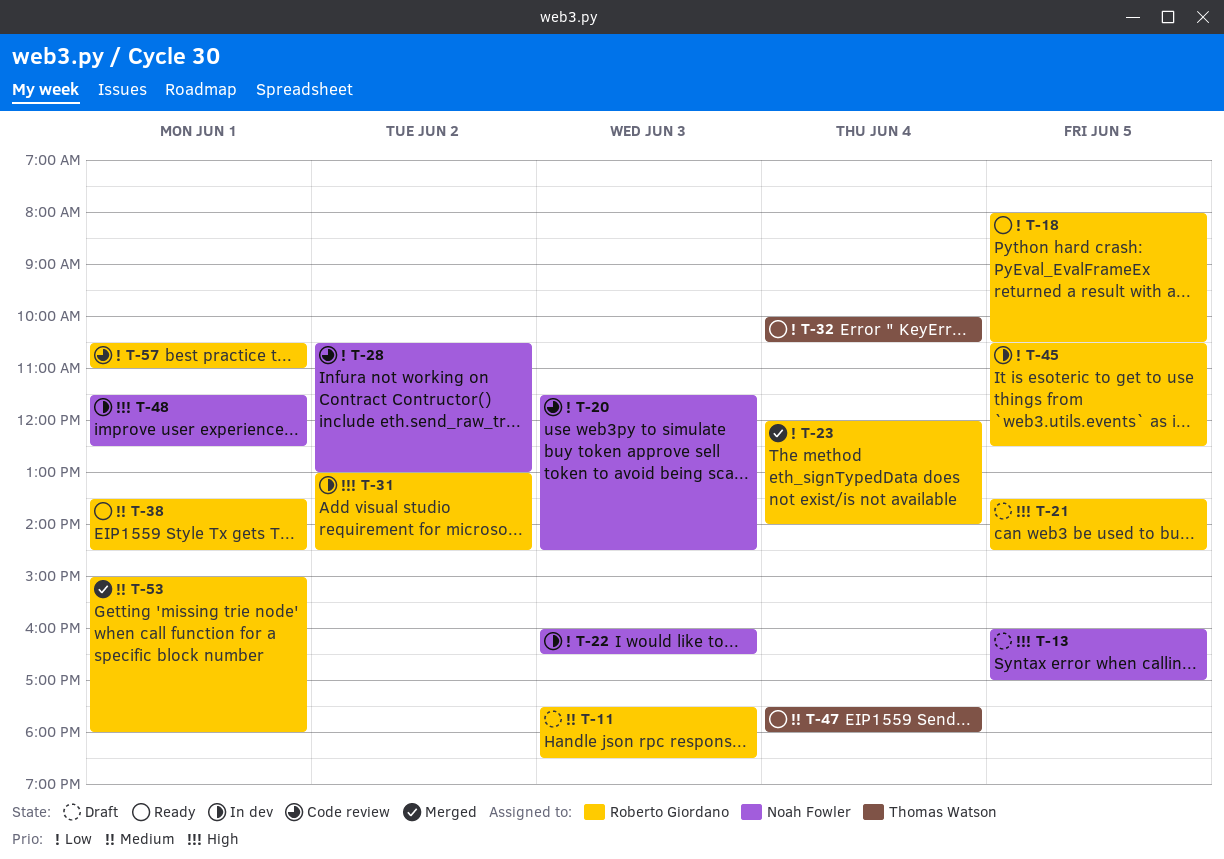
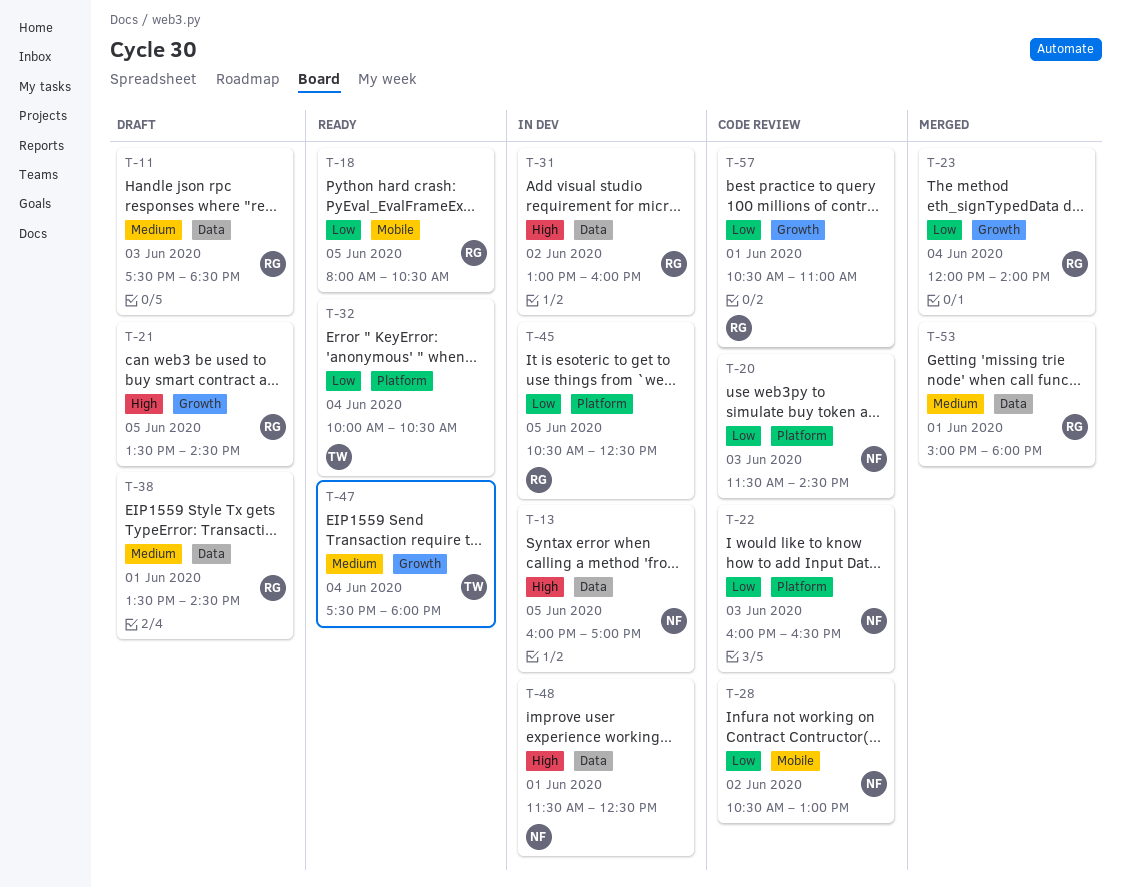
T-13, status: Draft -> In dev
T-22, status: In dev -> Code review
T-31, ends: 14:30 -> 16:00
T-38, status: Ready -> Draft

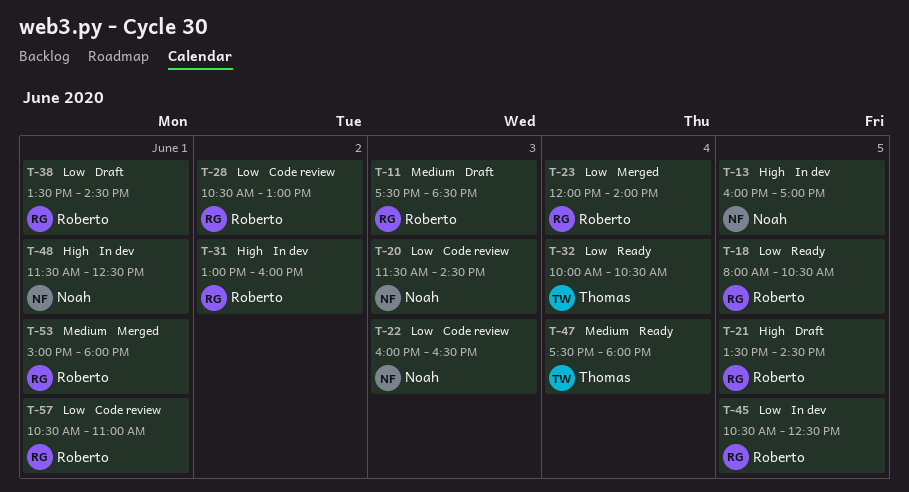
T-28, owner: Noah -> Roberto
T-38, priority: Medium -> Low

